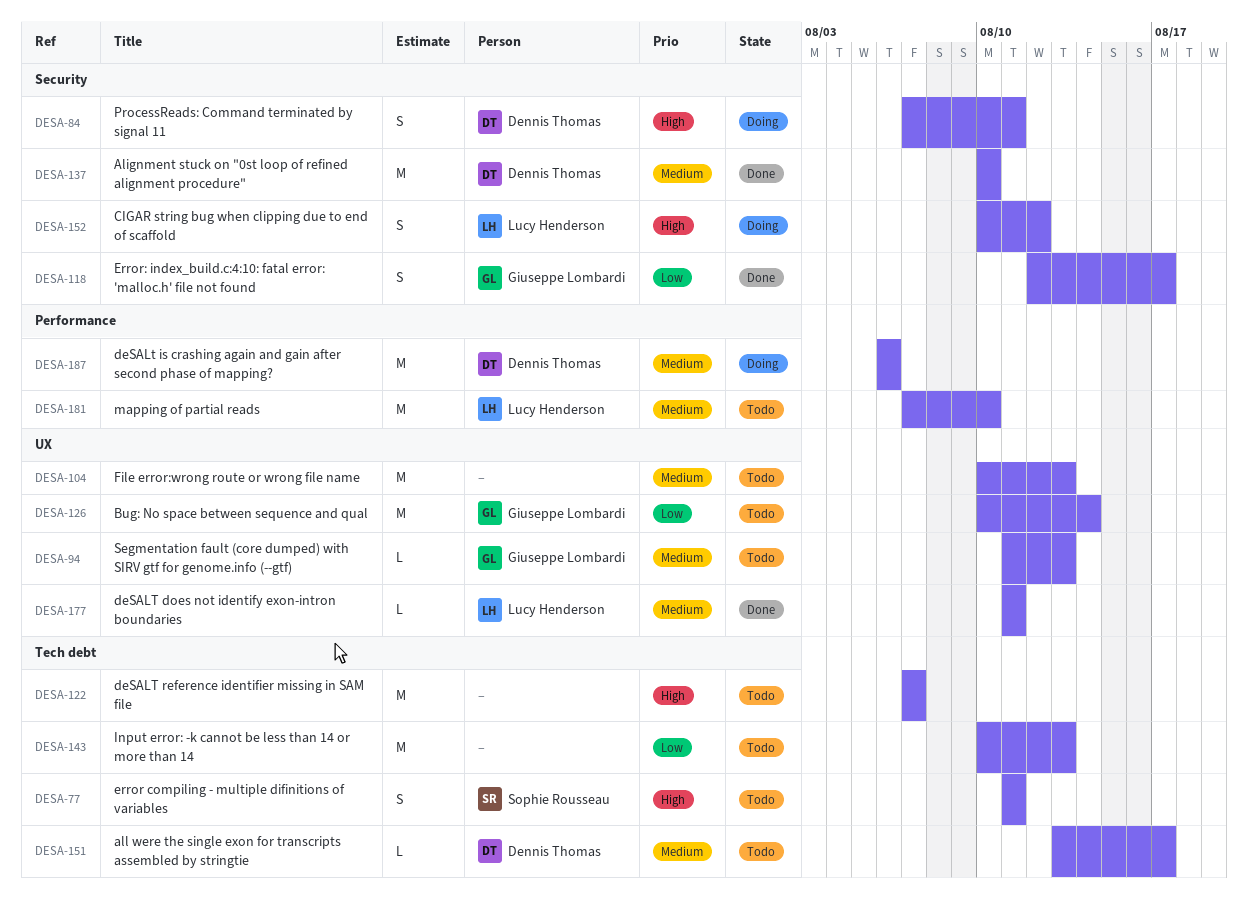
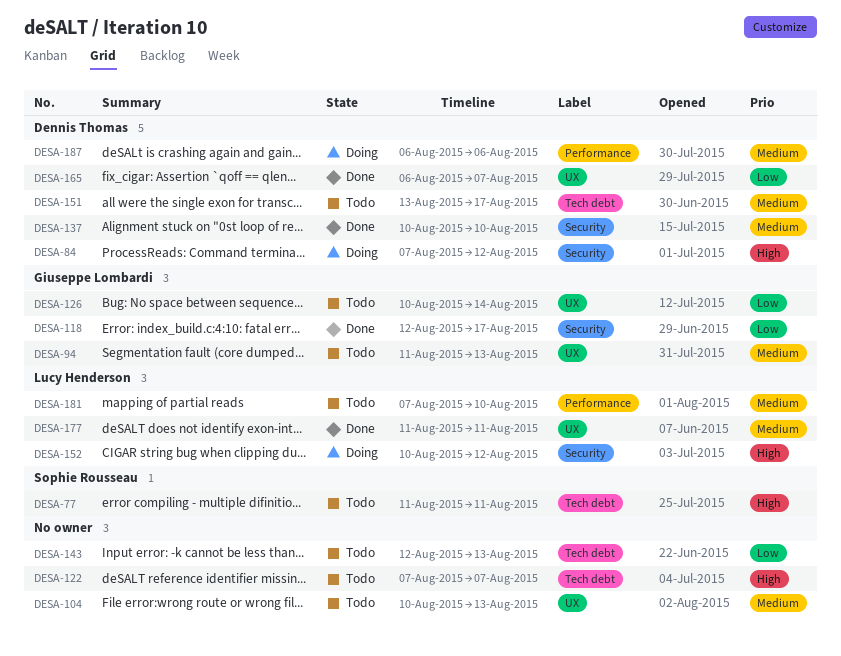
DESA-84, due: Aug 11 -> Aug 12
DESA-143, start: Aug 10 -> Aug 12
DESA-165: none -> present

